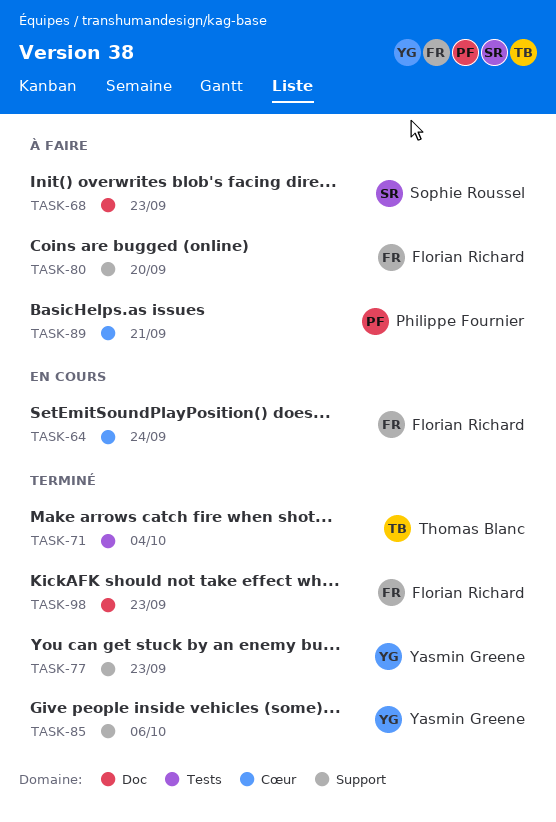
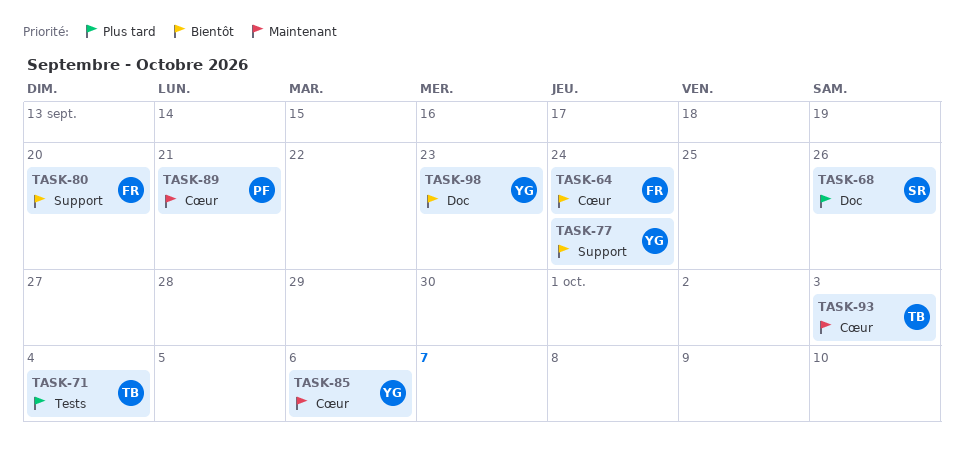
TASK-68, due: Sep 23 -> Sep 26
TASK-77, due: Sep 23 -> Sep 24
TASK-85, label: Support -> Cœur
TASK-93: none -> present
TASK-98, owner: Florian Richard -> Yasmin Greene

